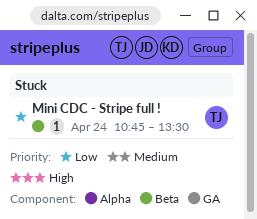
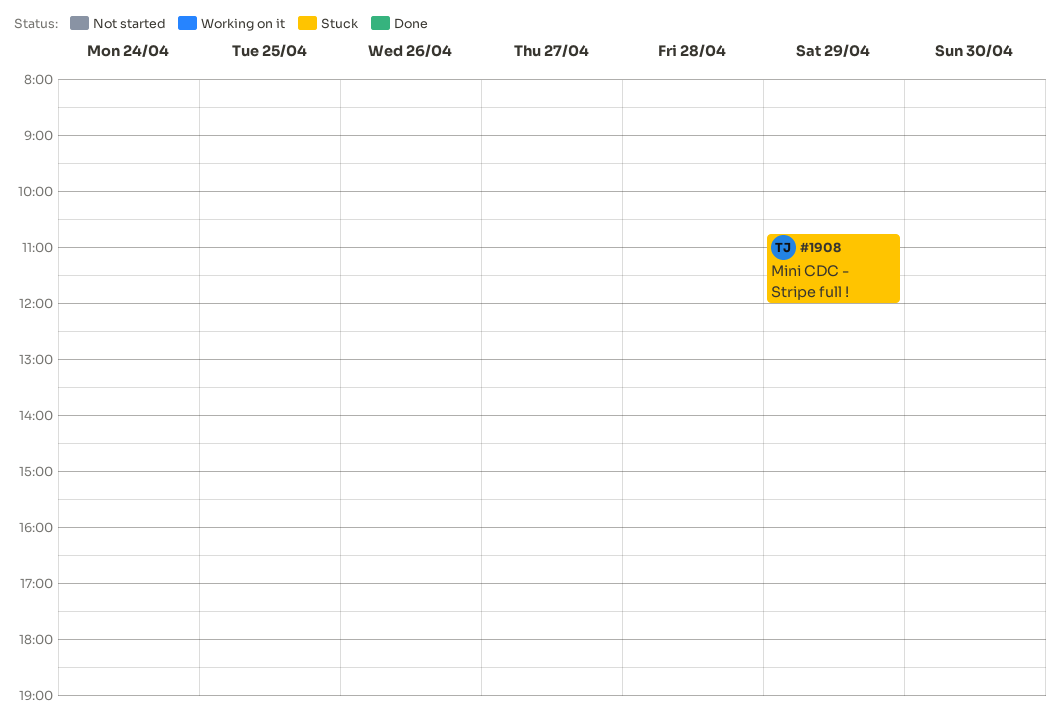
Mini CDC - Stripe full !, day: Apr 24 -> Apr 29
Mini CDC - Stripe full !, ends: 13:30 -> 12:00

